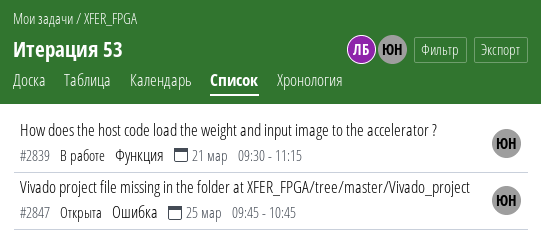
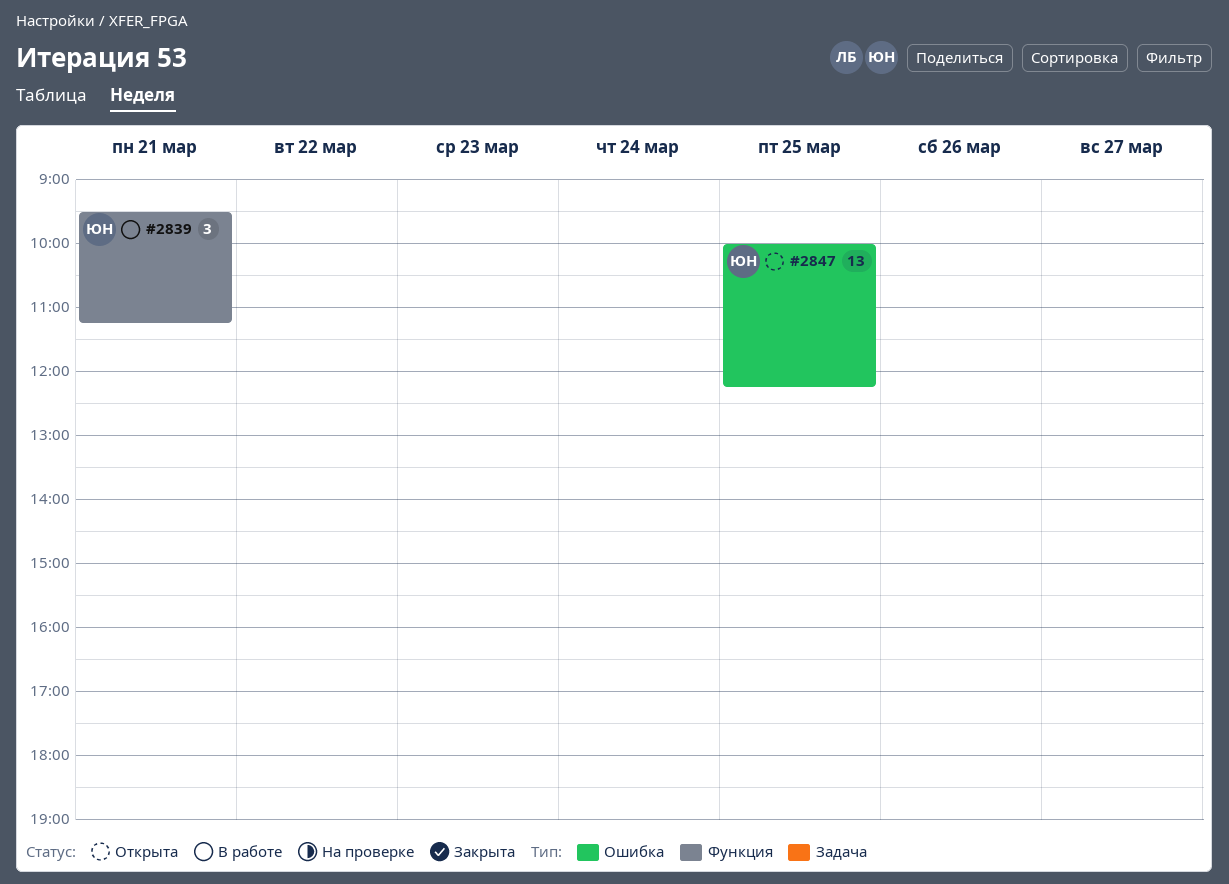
#2847, begins: 09:45 -> 10:00
#2847, ends: 10:45 -> 12:15

